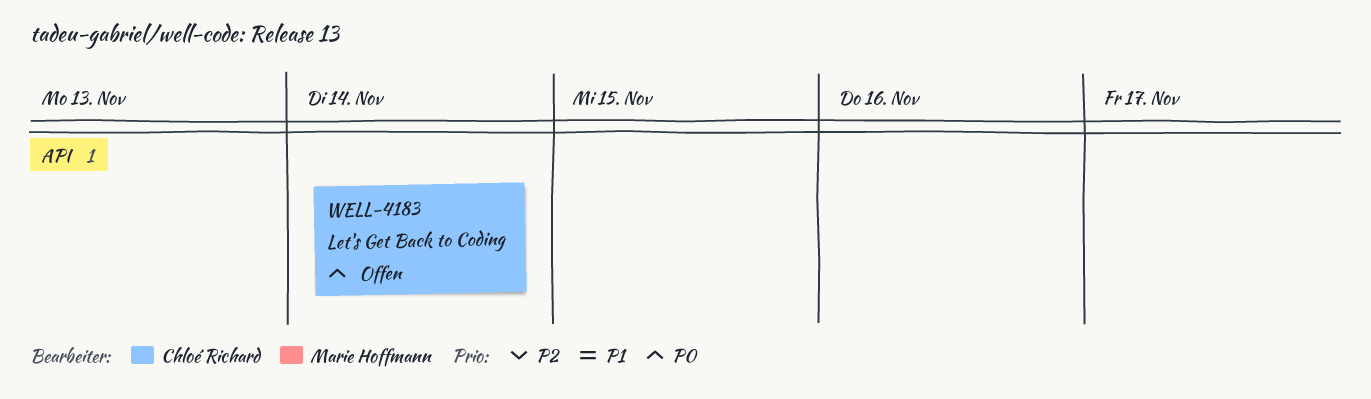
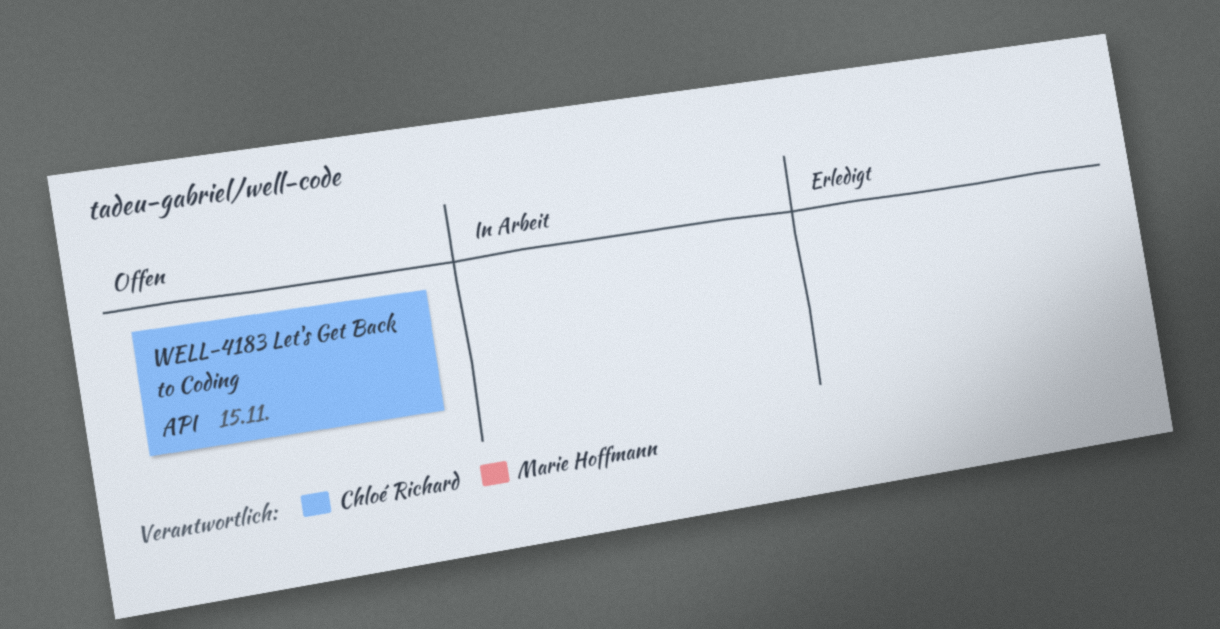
WELL-4183, due: Nov 14 -> Nov 15

